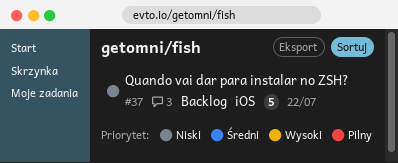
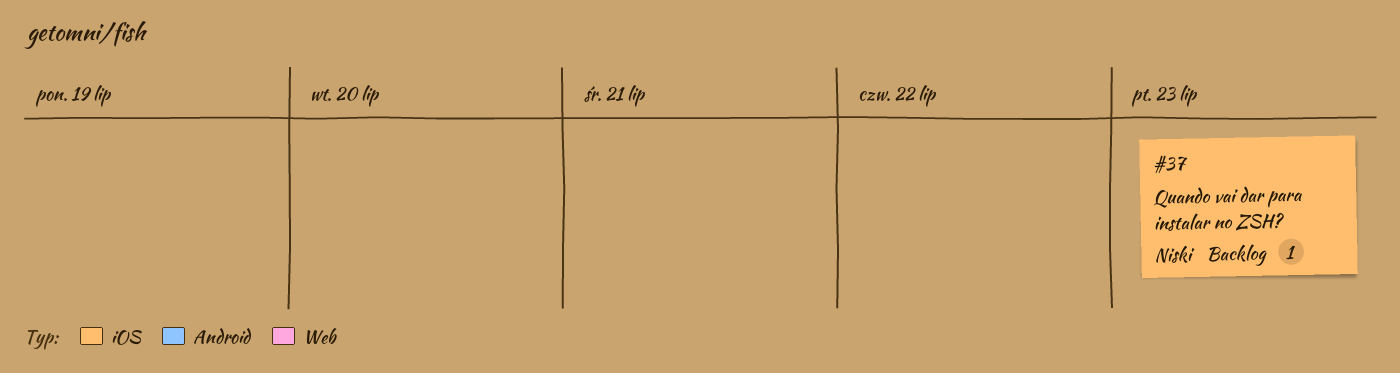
#37, estimate: 5 -> 1
#37, due: Jul 22 -> Jul 23

